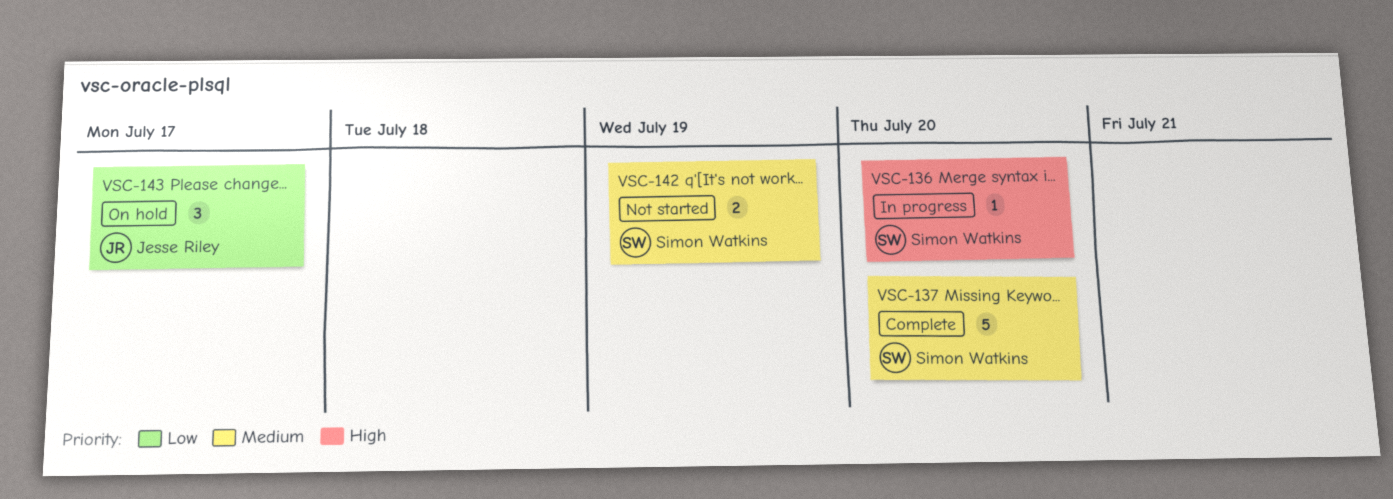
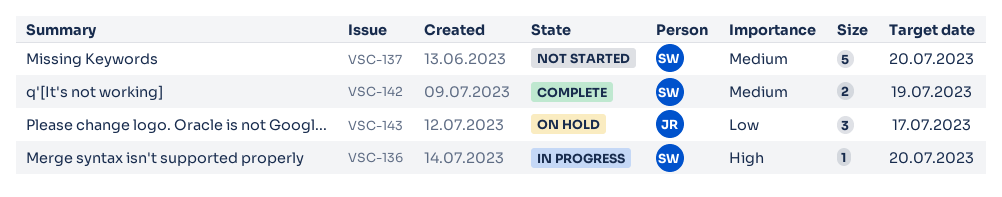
VSC-137, status: Complete -> Not started
VSC-142, status: Not started -> Complete

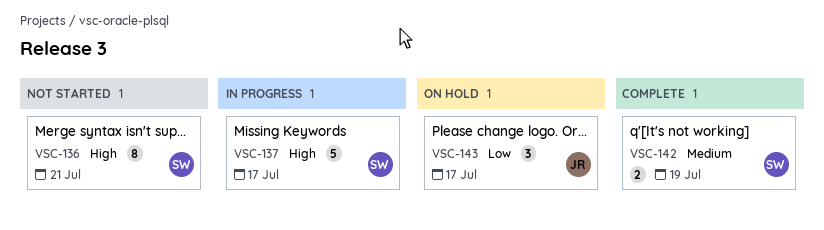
VSC-136, status: In progress -> Not started
VSC-136, estimate: 1 -> 8
VSC-136, due: Jul 20 -> Jul 21
VSC-137, status: Not started -> In progress
VSC-137, priority: Medium -> High
VSC-137, due: Jul 20 -> Jul 17

